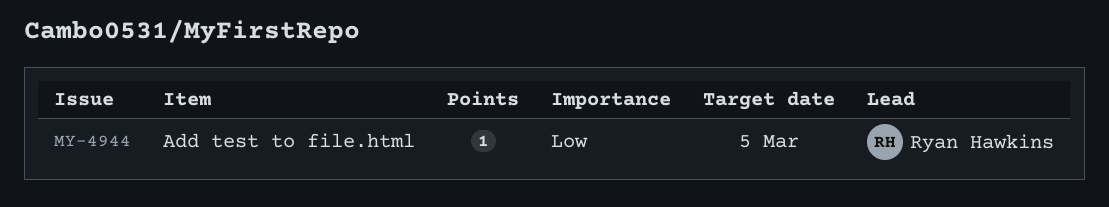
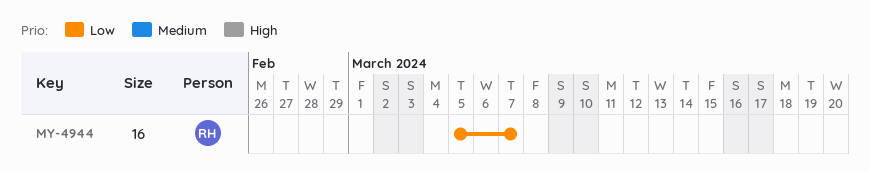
MY-4944, estimate: 1 -> 16
MY-4944, due: Mar 5 -> Mar 7

